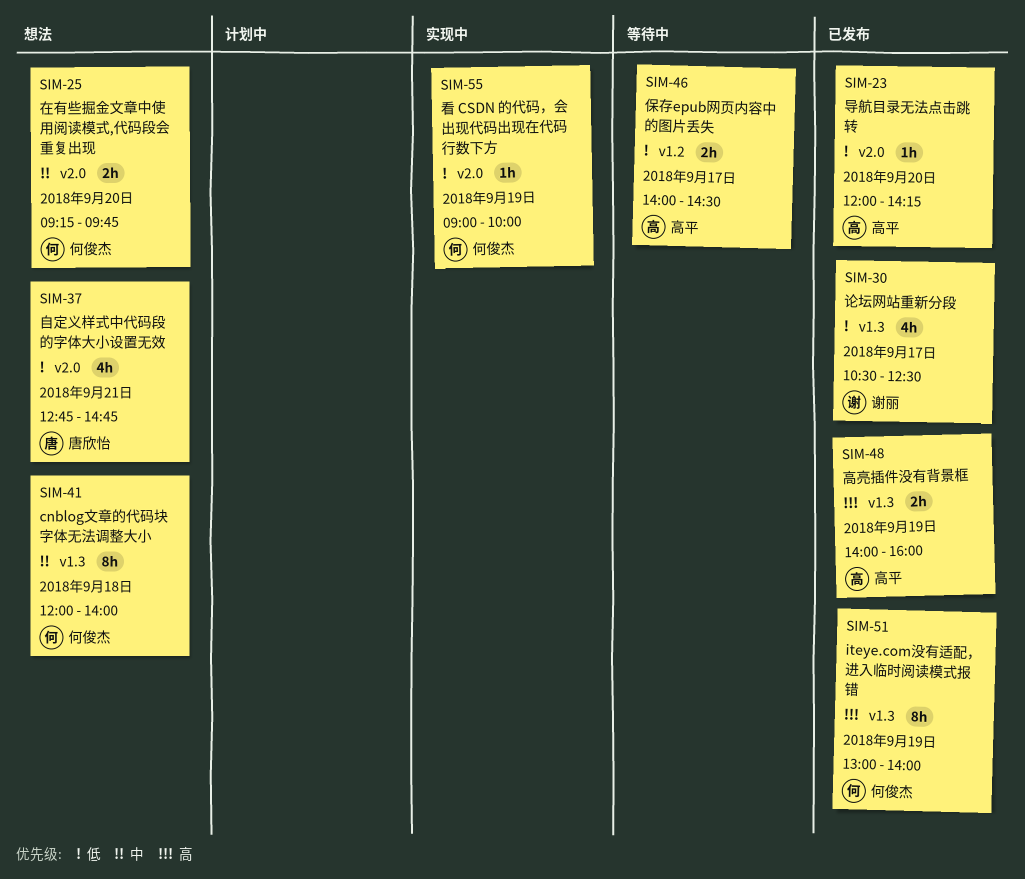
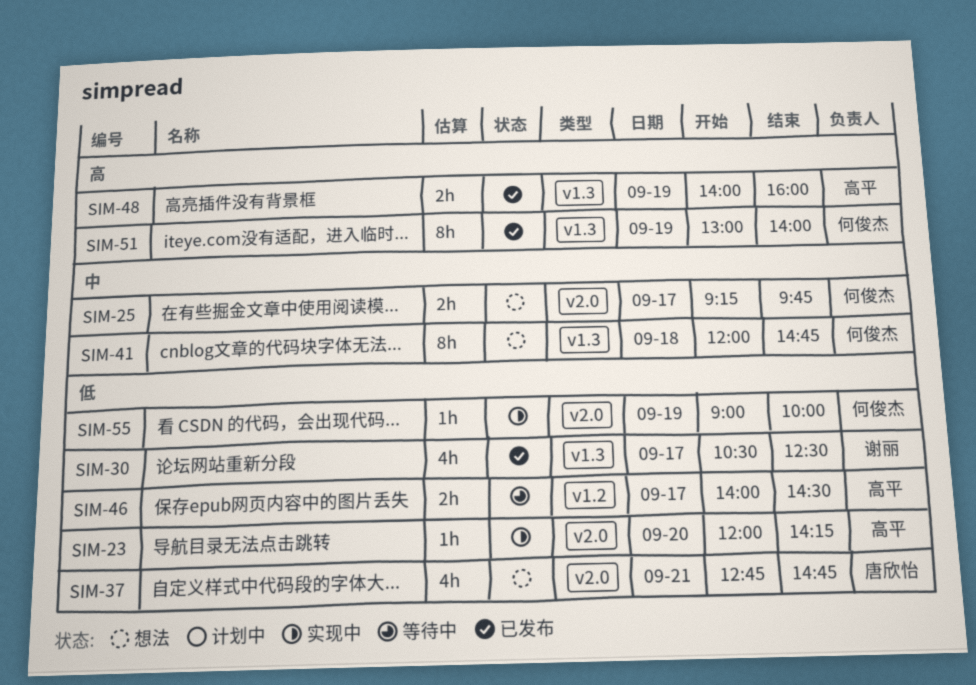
SIM-23, status: 已发布 -> 实现中
SIM-25, day: Sep 20 -> Sep 17
SIM-41, ends: 14:00 -> 14:45

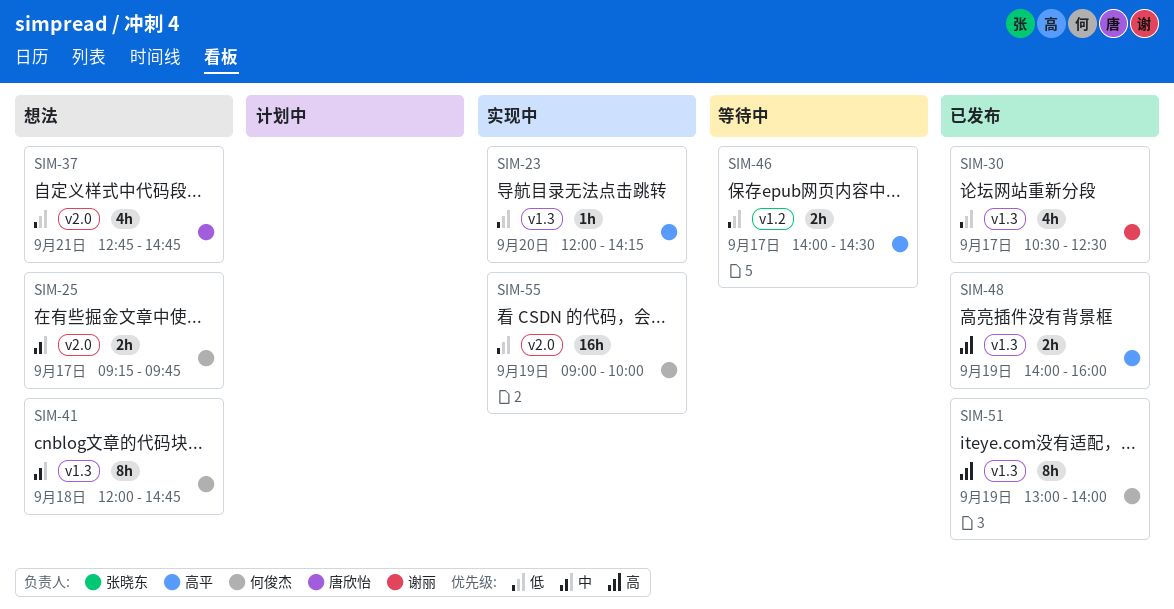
SIM-23, label: v2.0 -> v1.3
SIM-55, estimate: 1h -> 16h

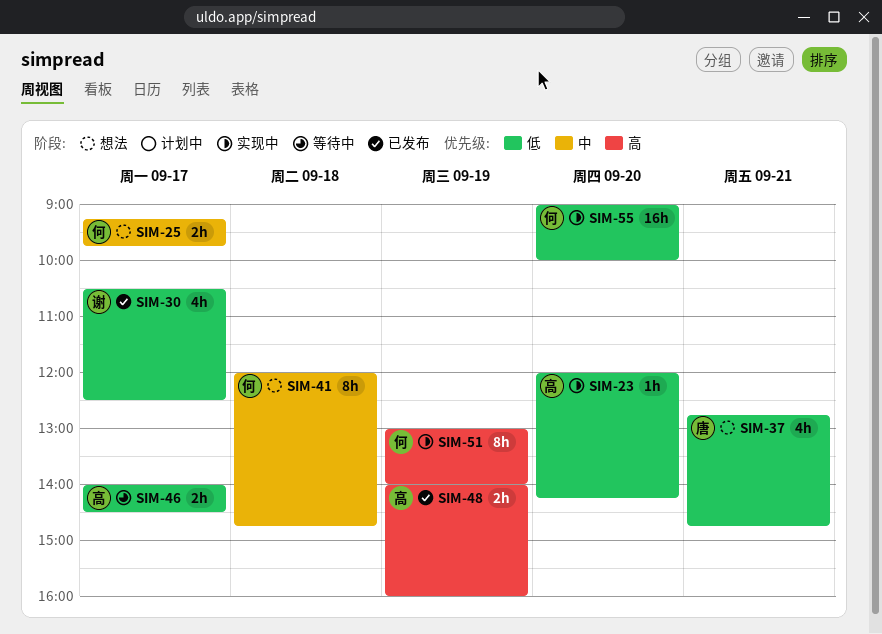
SIM-51, status: 已发布 -> 实现中
SIM-55, day: Sep 19 -> Sep 20

